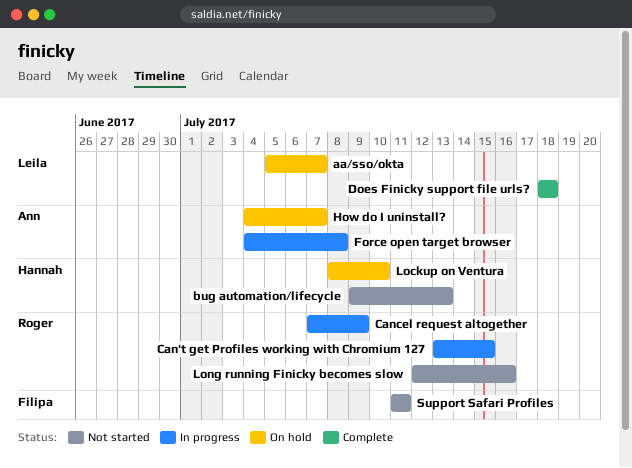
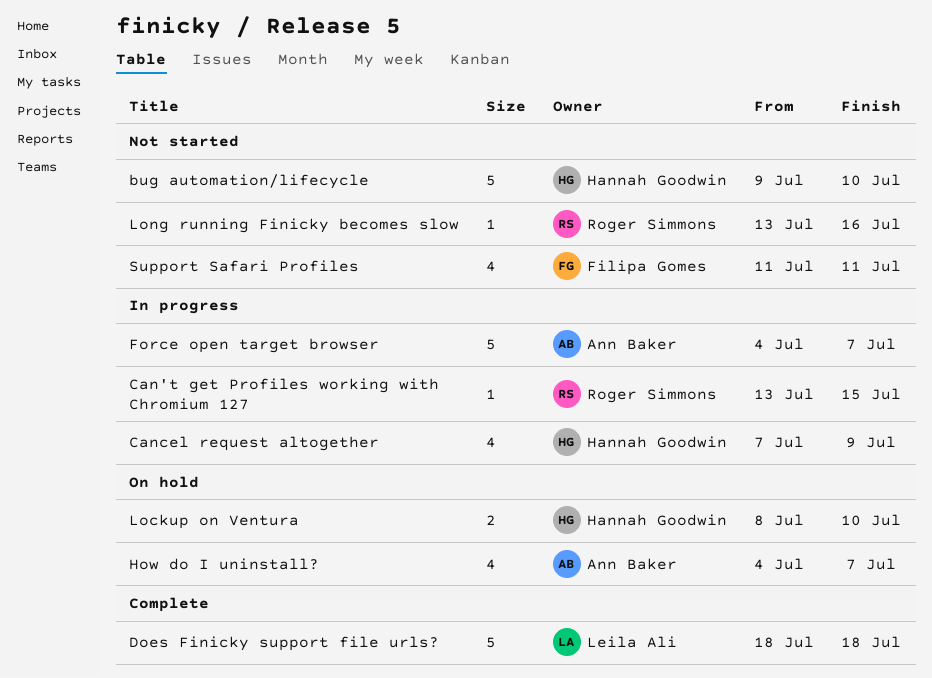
aa/sso/okta: present -> none
bug automation/lifecycle, due: Jul 13 -> Jul 10
Cancel request altogether, owner: Roger Simmons -> Hannah Goodwin
Force open target browser, due: Jul 8 -> Jul 7
Long running Finicky becomes slow, start: Jul 12 -> Jul 13

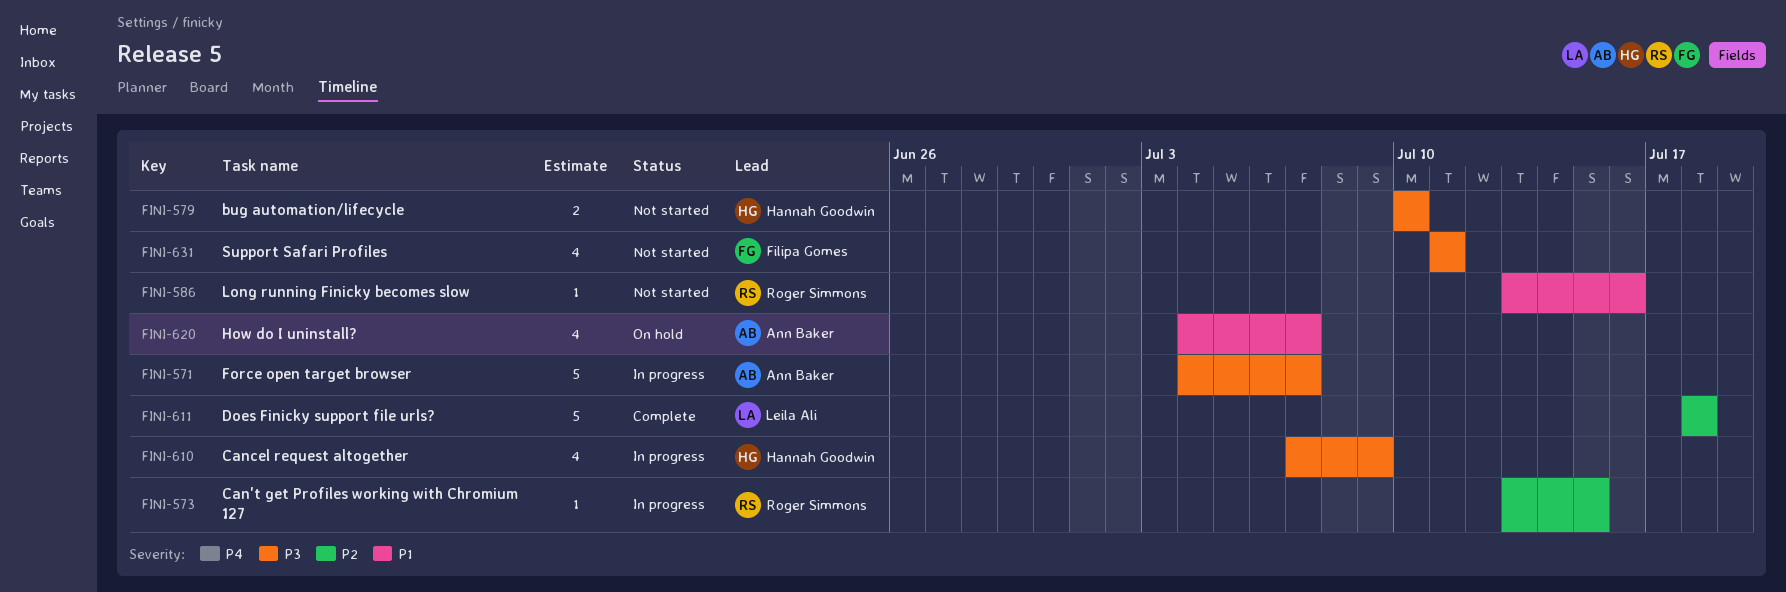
bug automation/lifecycle, estimate: 5 -> 2
bug automation/lifecycle, start: Jul 9 -> Jul 10
Lockup on Ventura: present -> none

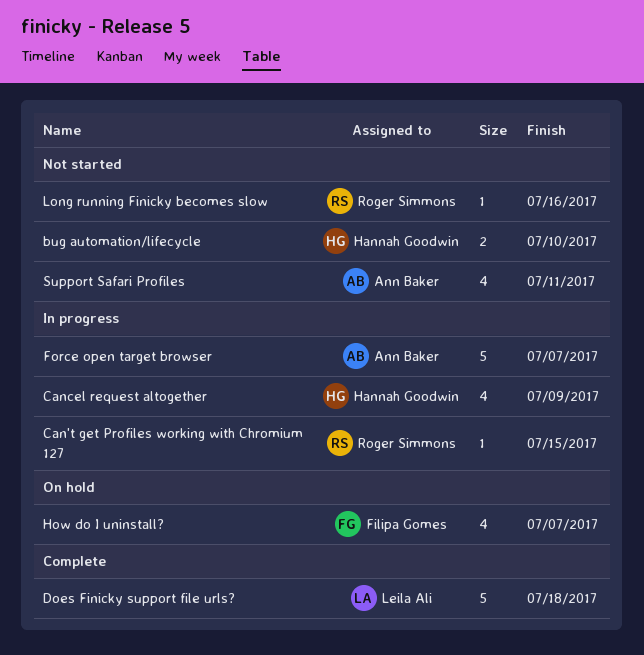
How do I uninstall?, owner: Ann Baker -> Filipa Gomes
Support Safari Profiles, owner: Filipa Gomes -> Ann Baker

